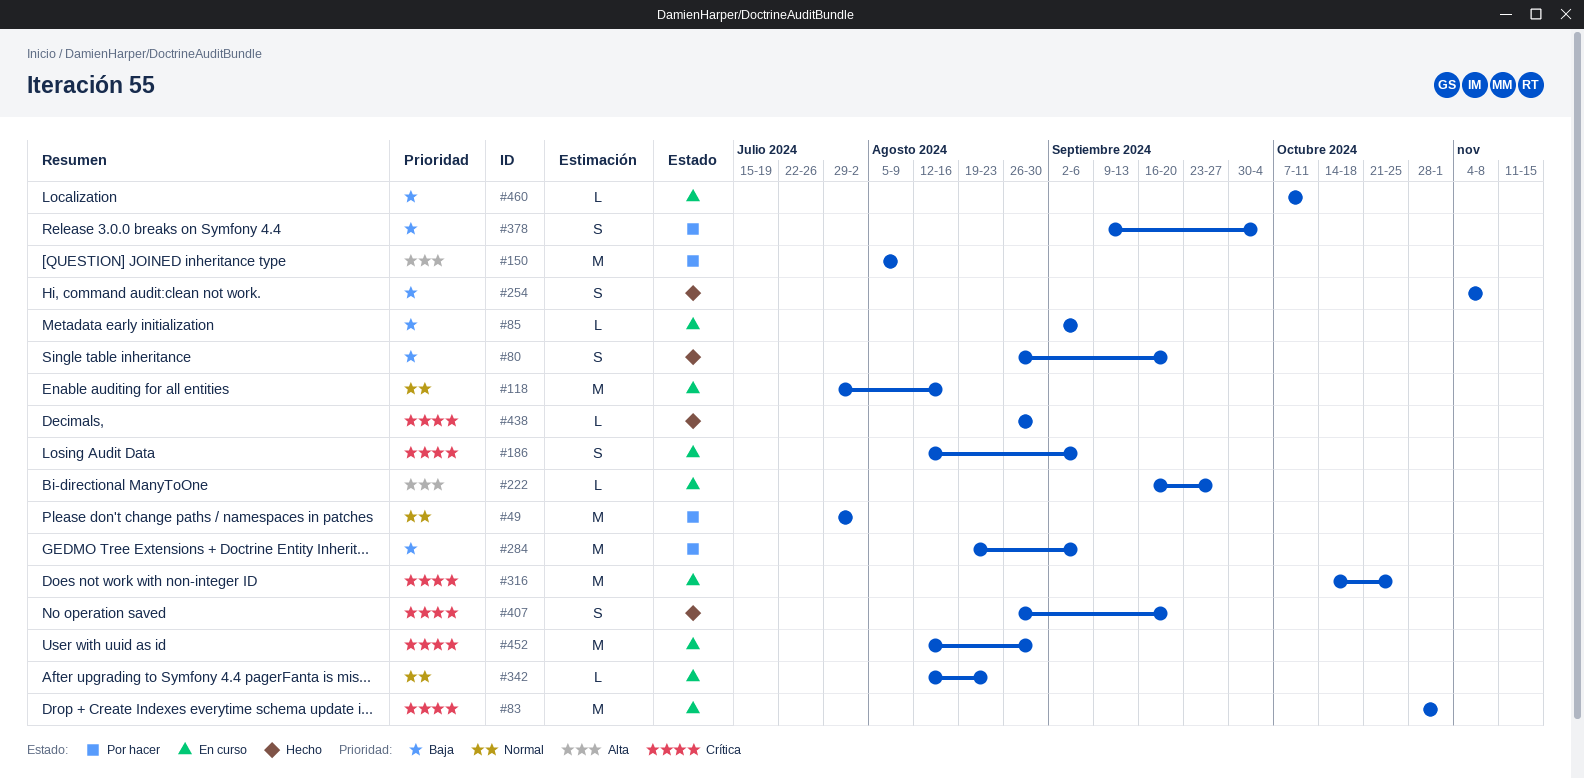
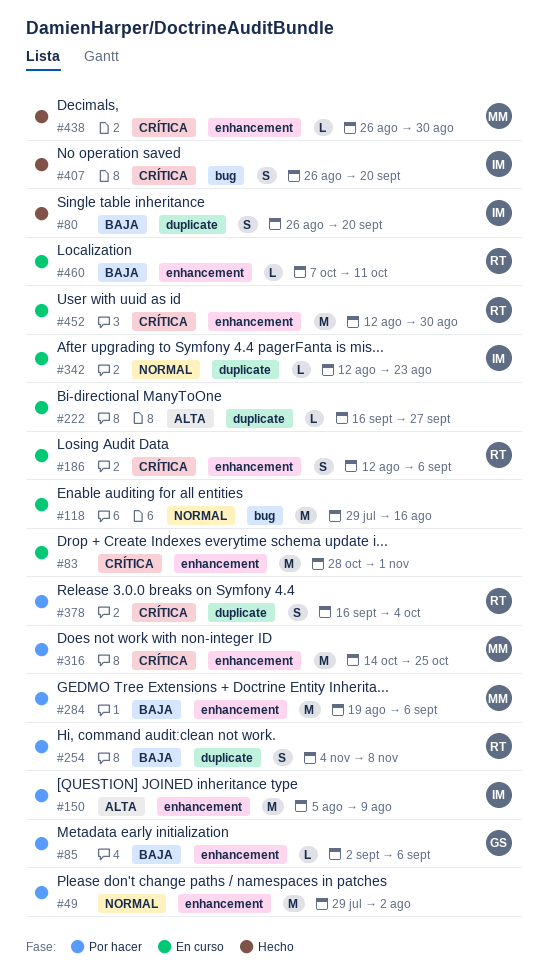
#85, status: En curso -> Por hacer
#254, status: Hecho -> Por hacer
#316, status: En curso -> Por hacer
#378, priority: Baja -> Crítica
#378, start: Sep 9 -> Sep 16

